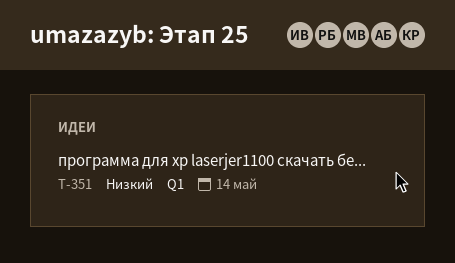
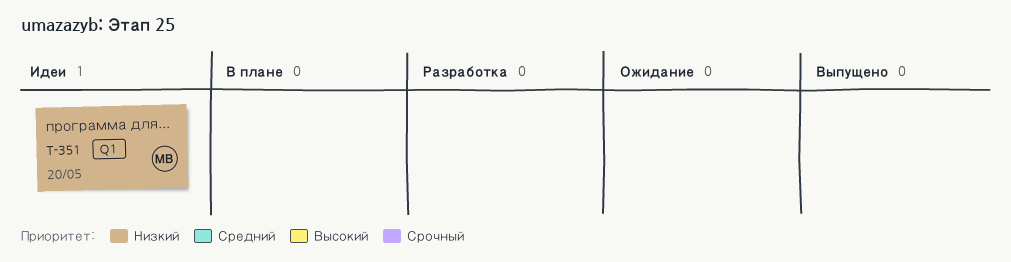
T-351, due: May 14 -> May 20

